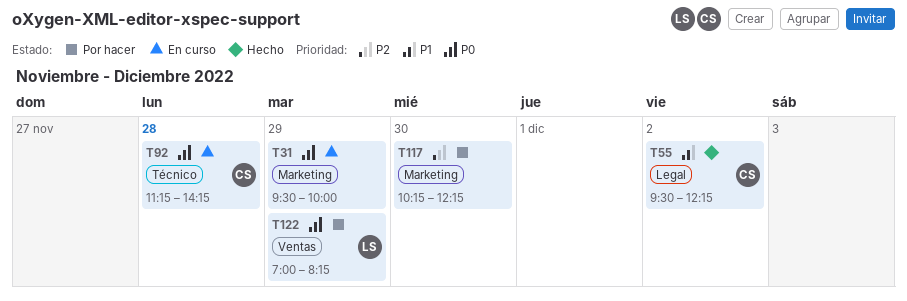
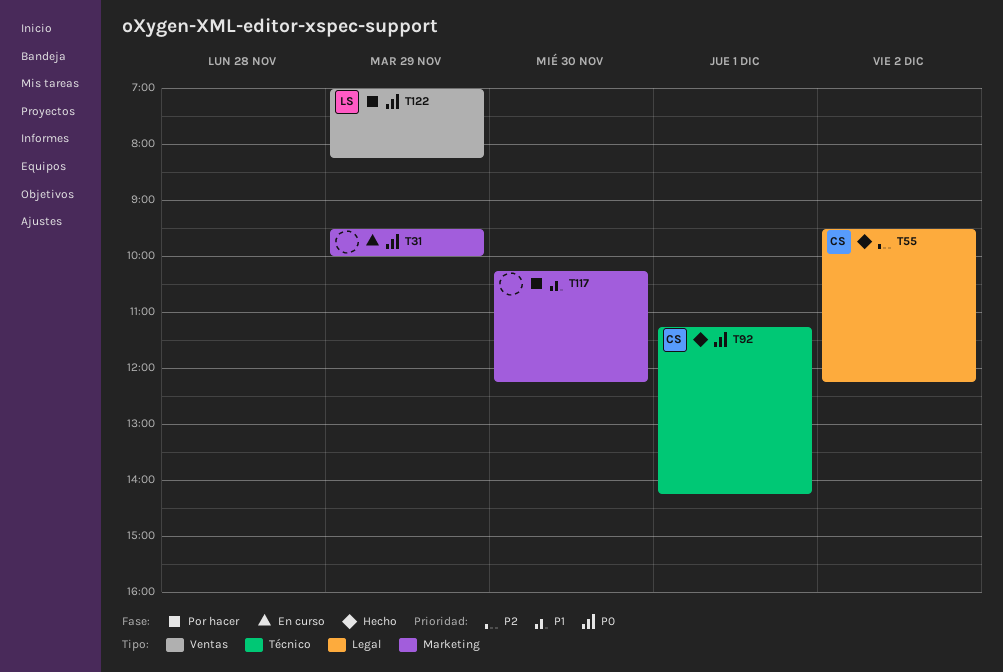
T55, priority: P1 -> P2
T92, status: En curso -> Hecho
T92, day: Nov 28 -> Dec 1
T117, priority: P2 -> P1

